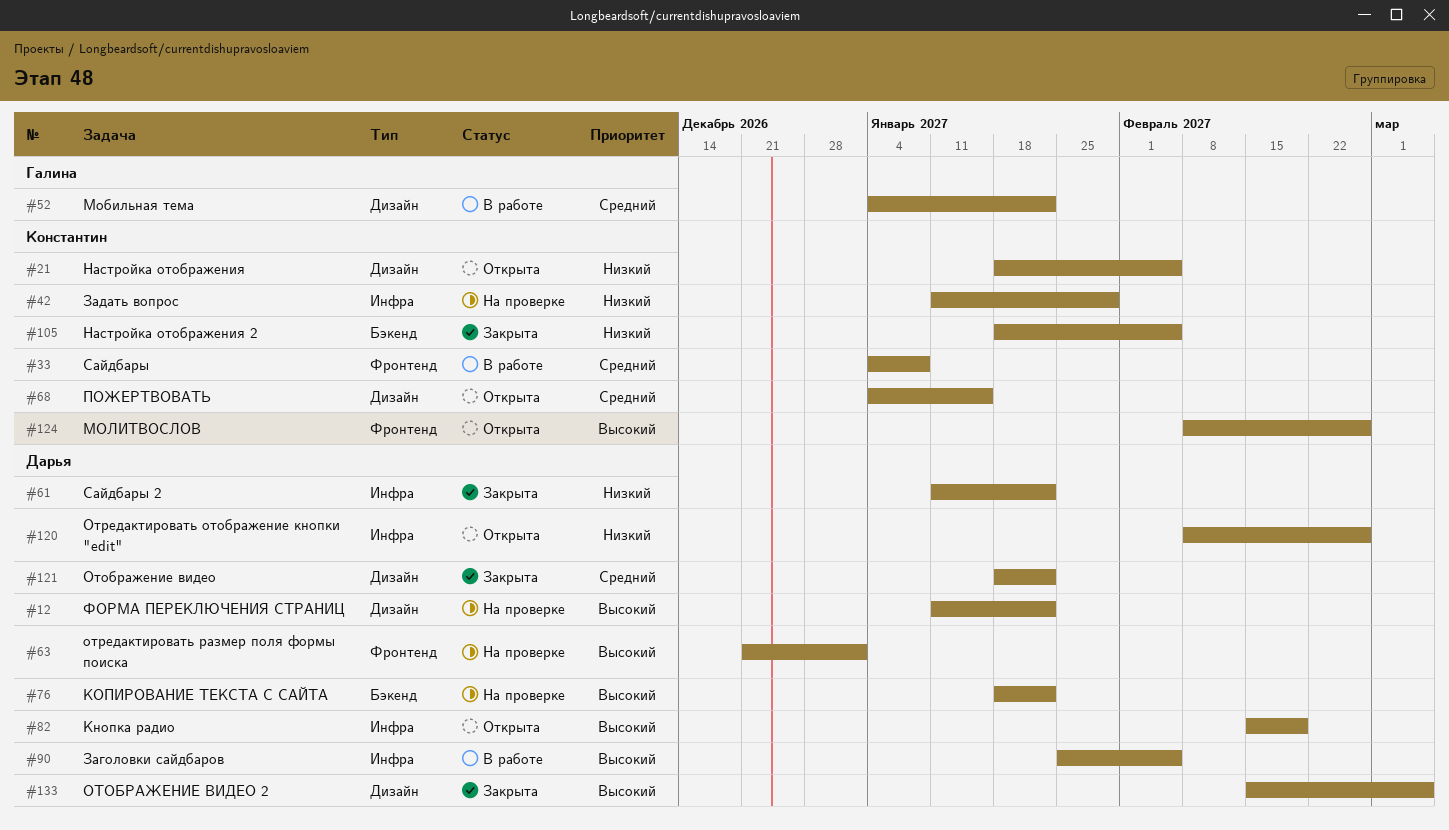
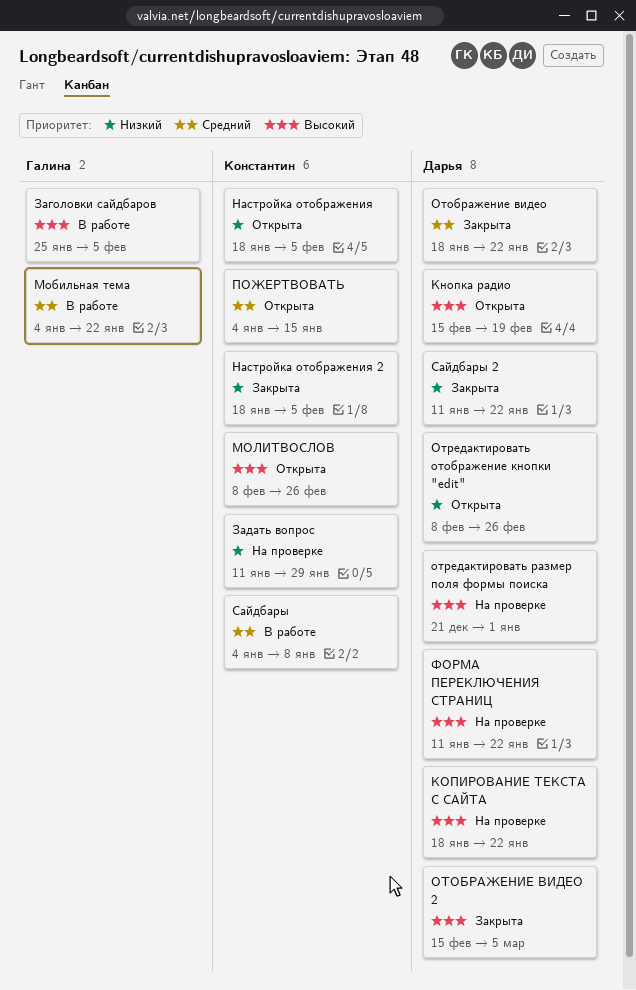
Заголовки сайдбаров, owner: Дарья -> Галина

